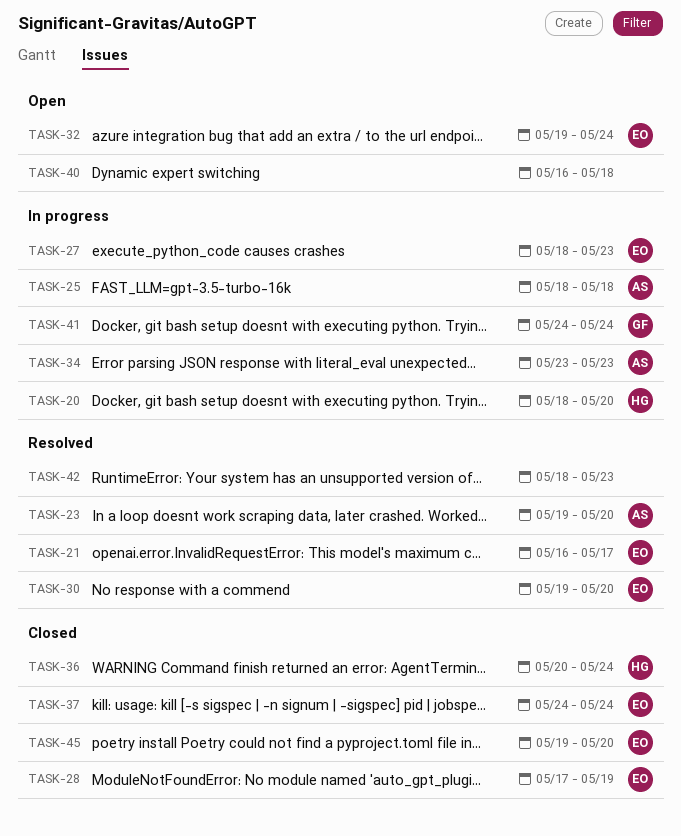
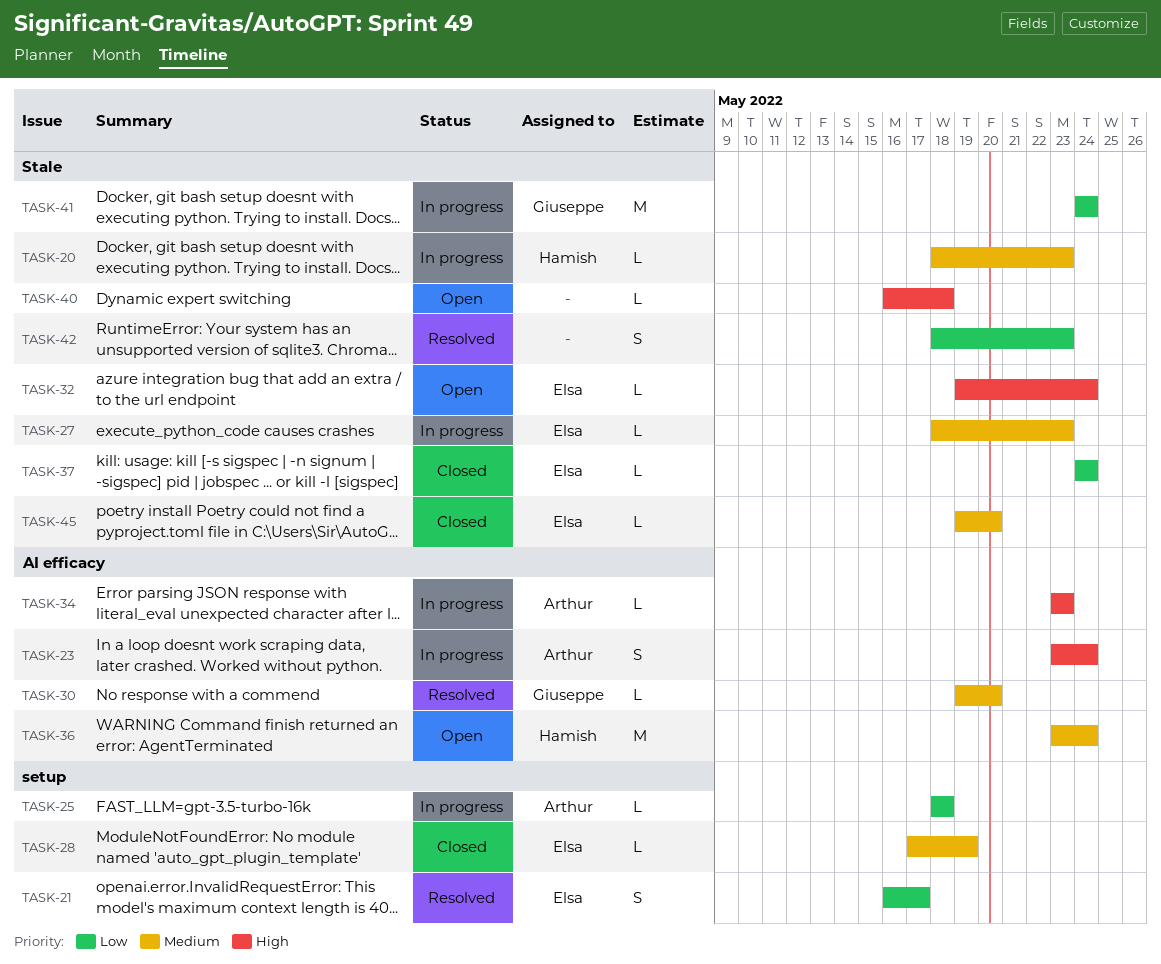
TASK-20, due: May 20 -> May 23
TASK-23, status: Resolved -> In progress
TASK-23, start: May 19 -> May 23
TASK-23, due: May 20 -> May 24
TASK-30, owner: Elsa -> Giuseppe
TASK-36, status: Closed -> Open
TASK-36, start: May 20 -> May 23

